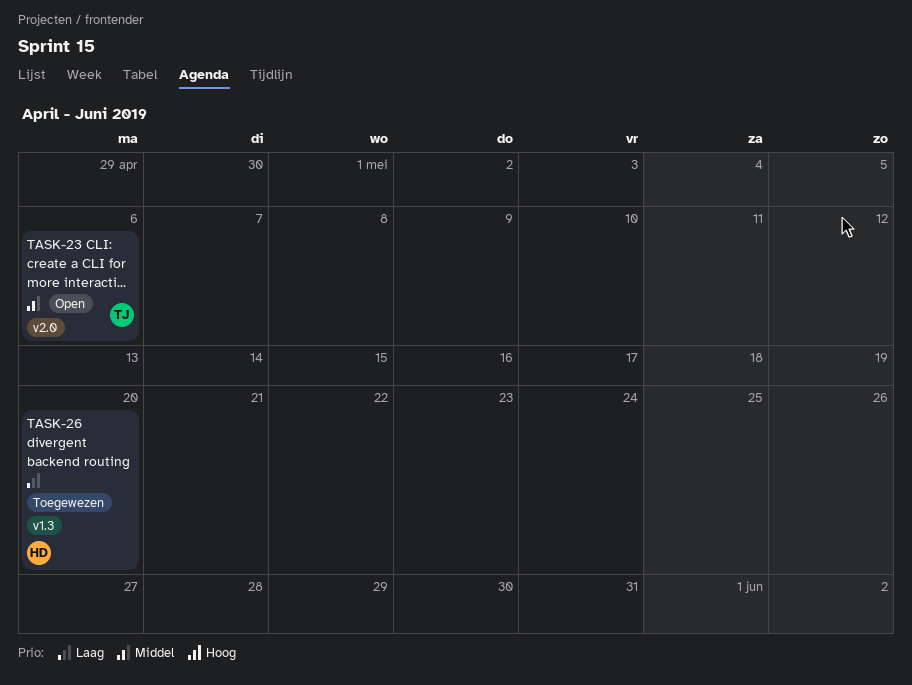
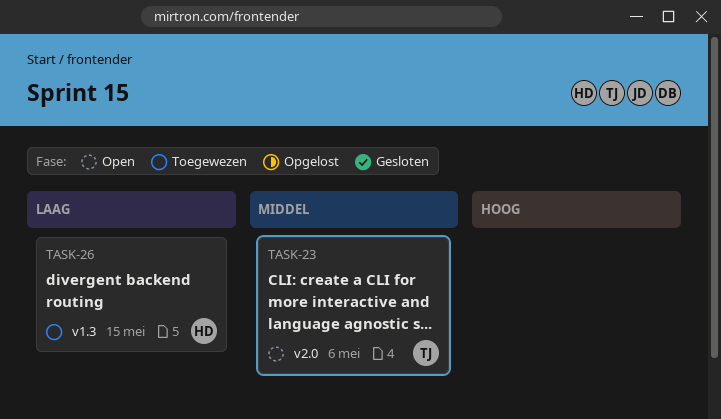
TASK-26, due: May 20 -> May 15

